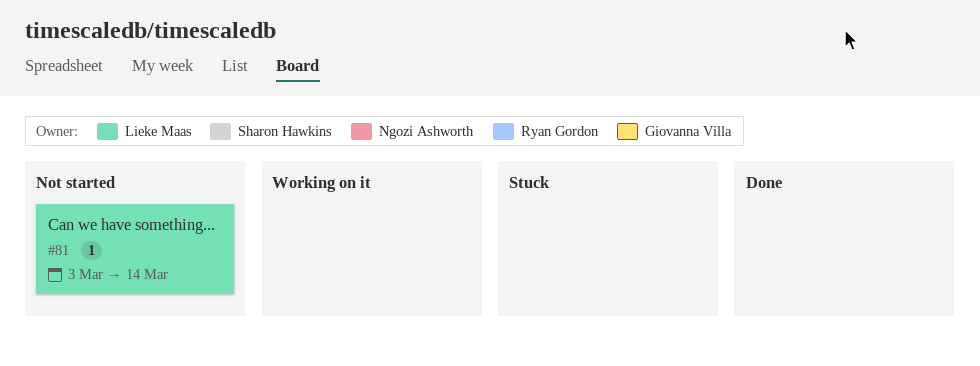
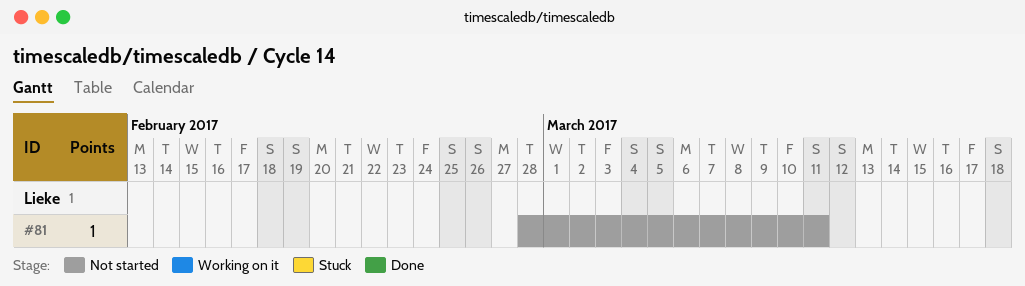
#81, start: Mar 3 -> Feb 28
#81, due: Mar 14 -> Mar 11

